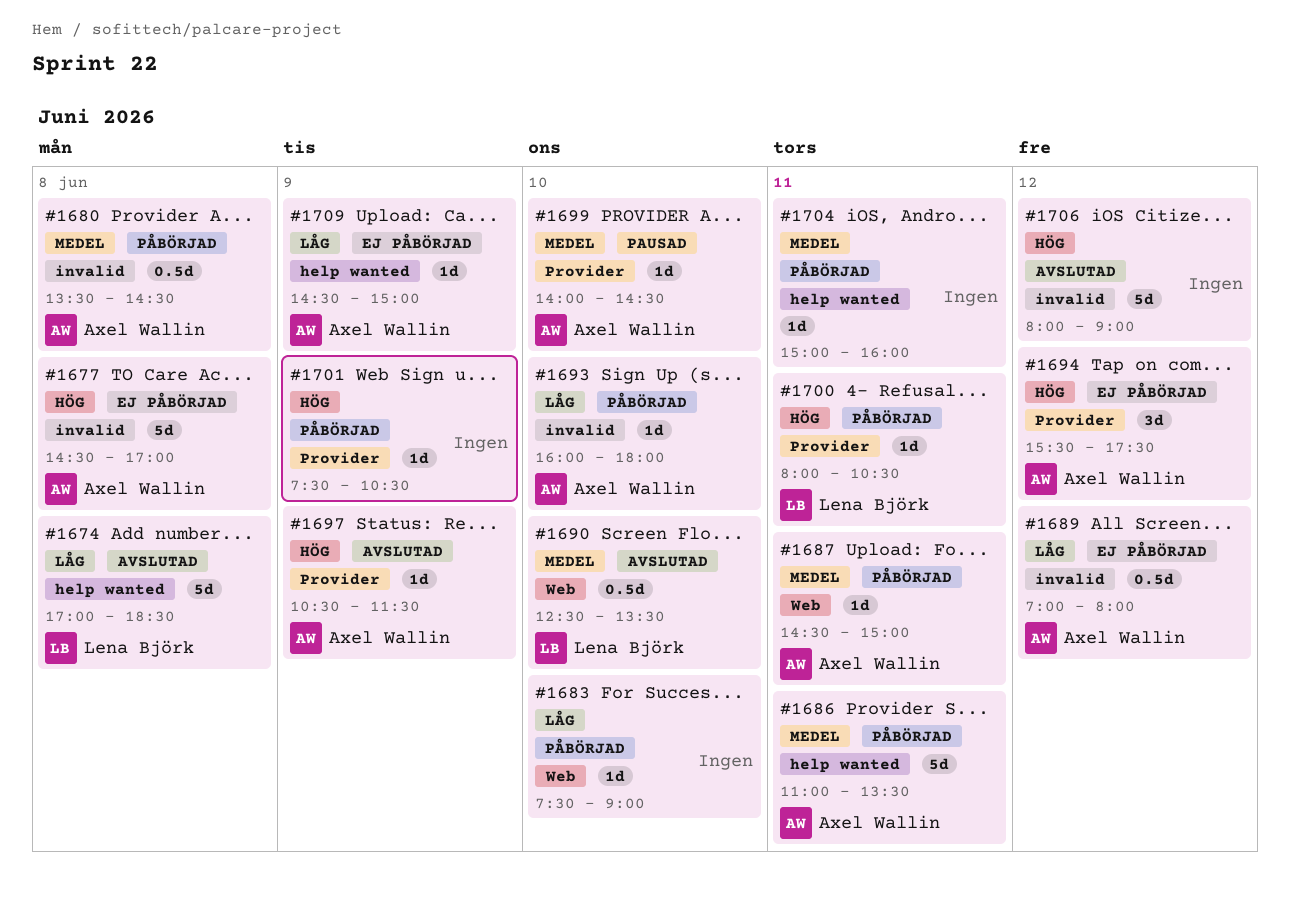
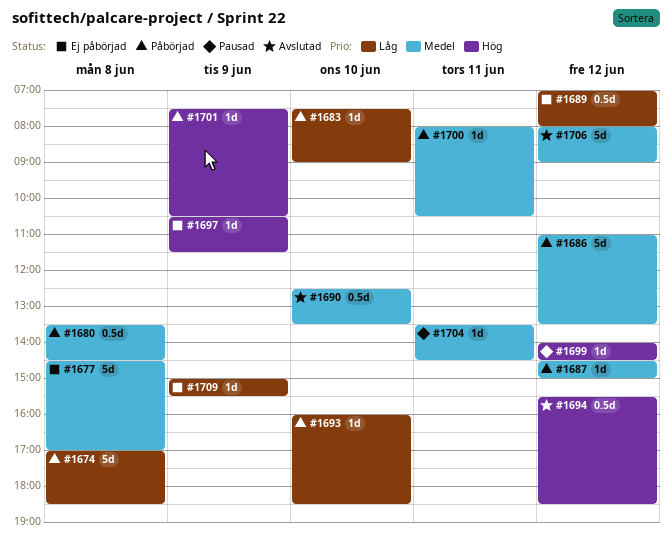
#1674, status: Avslutad -> Påbörjad
#1677, priority: Hög -> Medel
#1686, day: Jun 11 -> Jun 12
#1687, day: Jun 11 -> Jun 12
#1693, ends: 18:00 -> 18:30
#1694, status: Ej påbörjad -> Avslutad
#1694, estimate: 3d -> 0.5d
#1694, ends: 17:30 -> 18:30
#1697, status: Avslutad -> Ej påbörjad
#1699, priority: Medel -> Hög
#1699, day: Jun 10 -> Jun 12
#1700, priority: Hög -> Medel
#1704, status: Påbörjad -> Pausad
#1704, begins: 15:00 -> 13:30
#1704, ends: 16:00 -> 14:30
#1706, priority: Hög -> Medel
#1709, begins: 14:30 -> 15:00
#1709, ends: 15:00 -> 15:30

